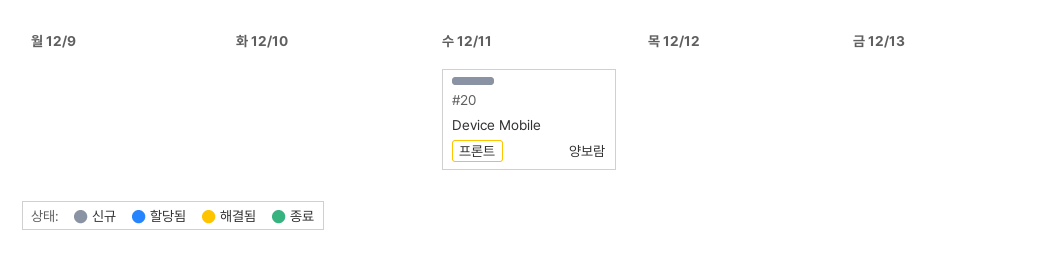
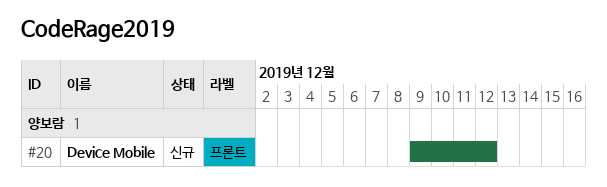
#20, due: Dec 11 -> Dec 12

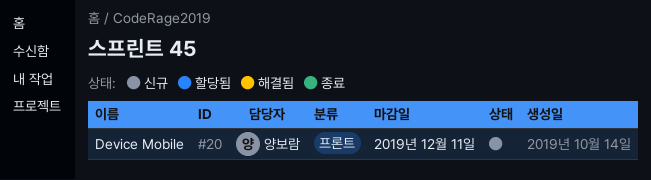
#20, due: Dec 12 -> Dec 11

